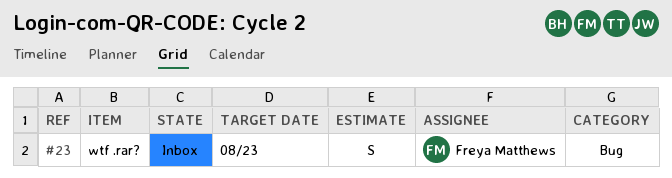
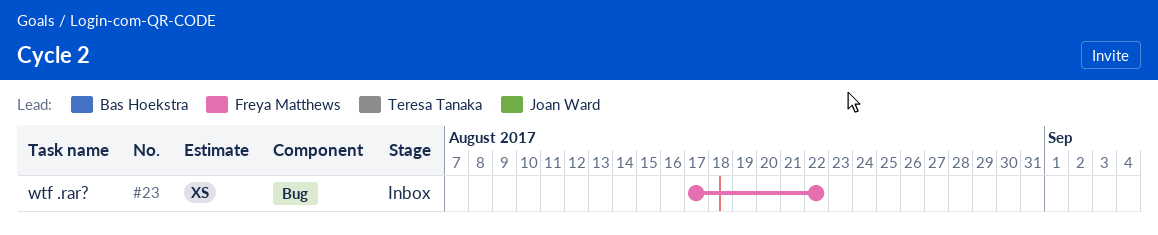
#23, estimate: S -> XS
#23, due: Aug 23 -> Aug 22

